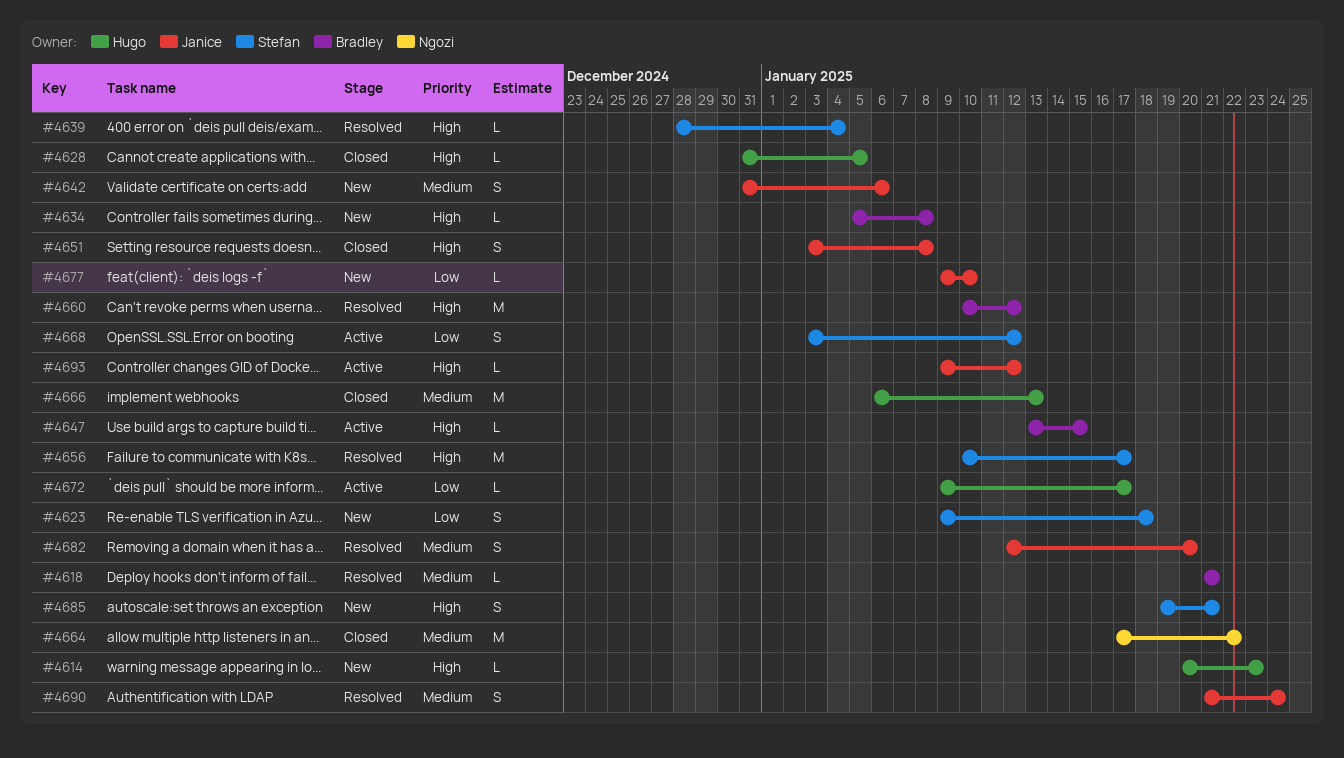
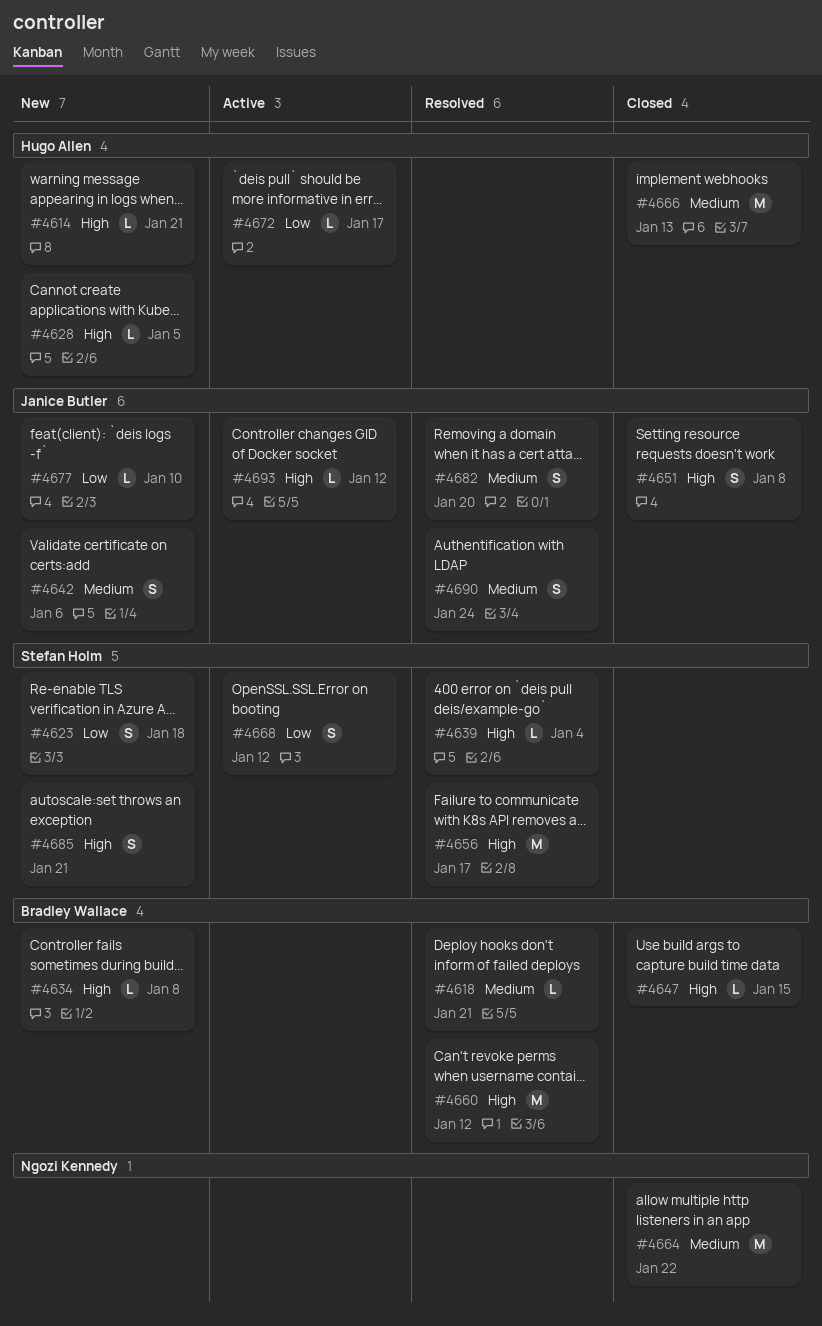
#4614, due: Jan 23 -> Jan 21
#4628, status: Closed -> New
#4647, status: Active -> Closed

